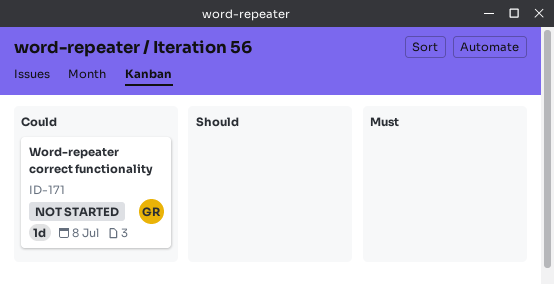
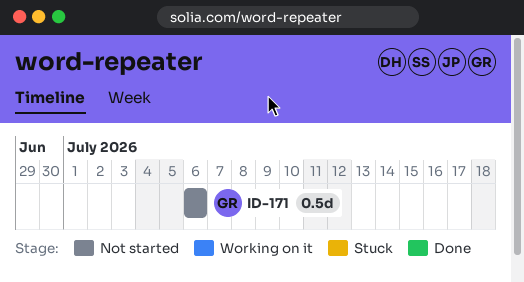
ID-171, estimate: 1d -> 0.5d
ID-171, due: Jul 8 -> Jul 6

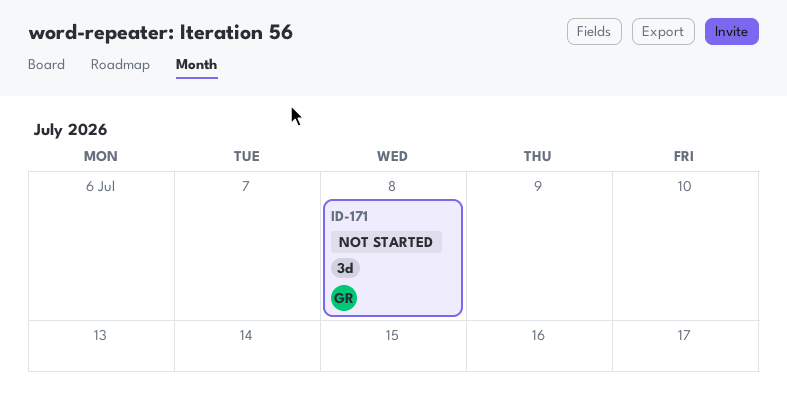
ID-171, estimate: 0.5d -> 3d
ID-171, due: Jul 6 -> Jul 8

